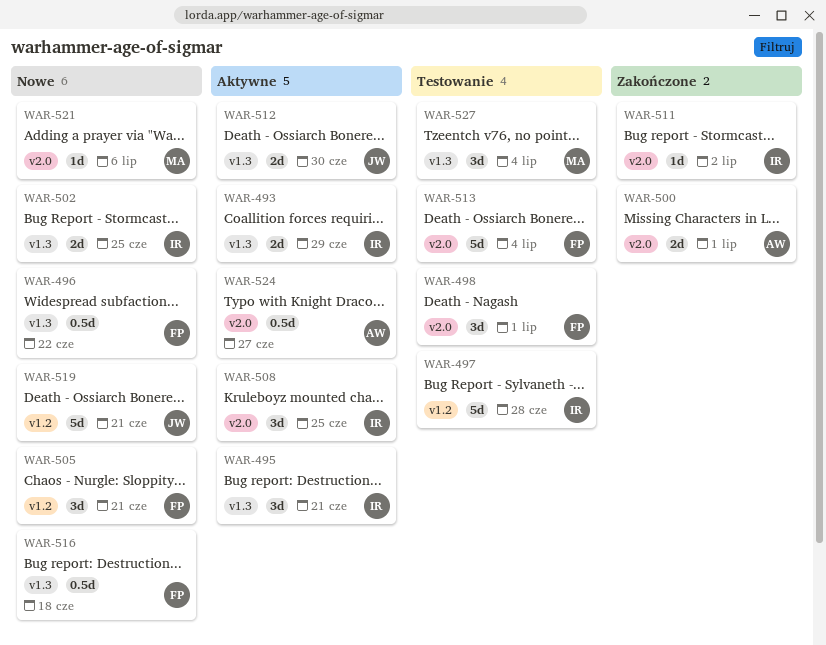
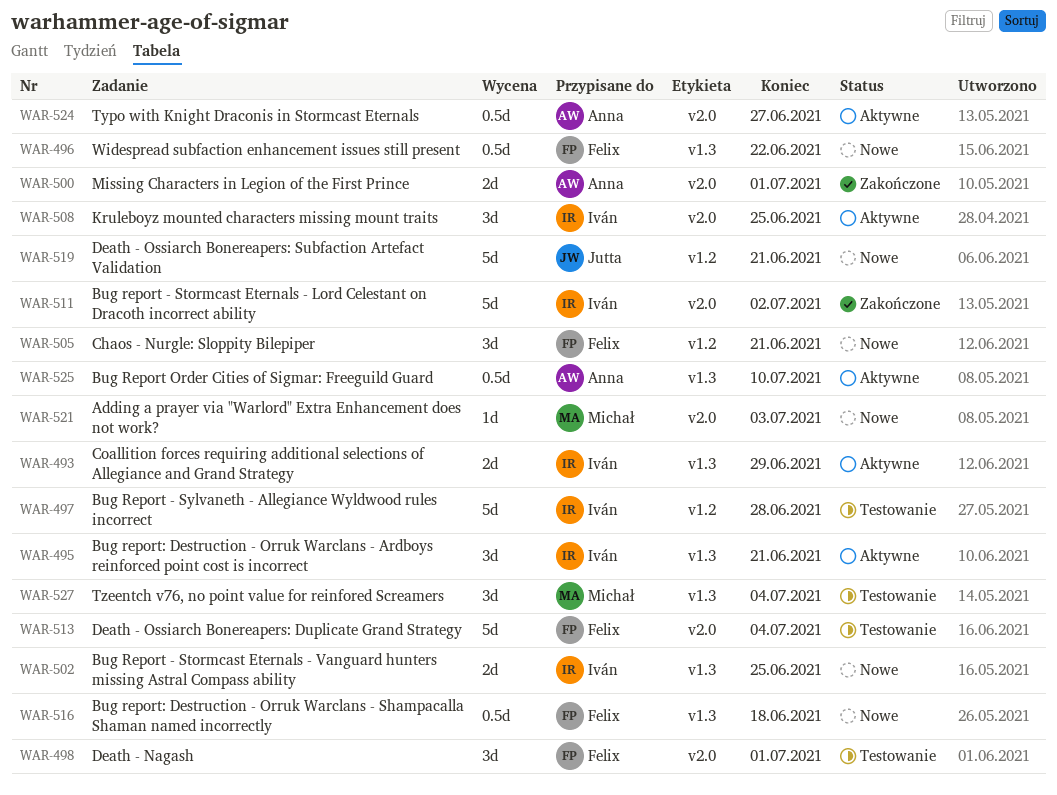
WAR-511, estimate: 1d -> 5d
WAR-512: present -> none
WAR-521, due: Jul 6 -> Jul 3
WAR-525: none -> present

